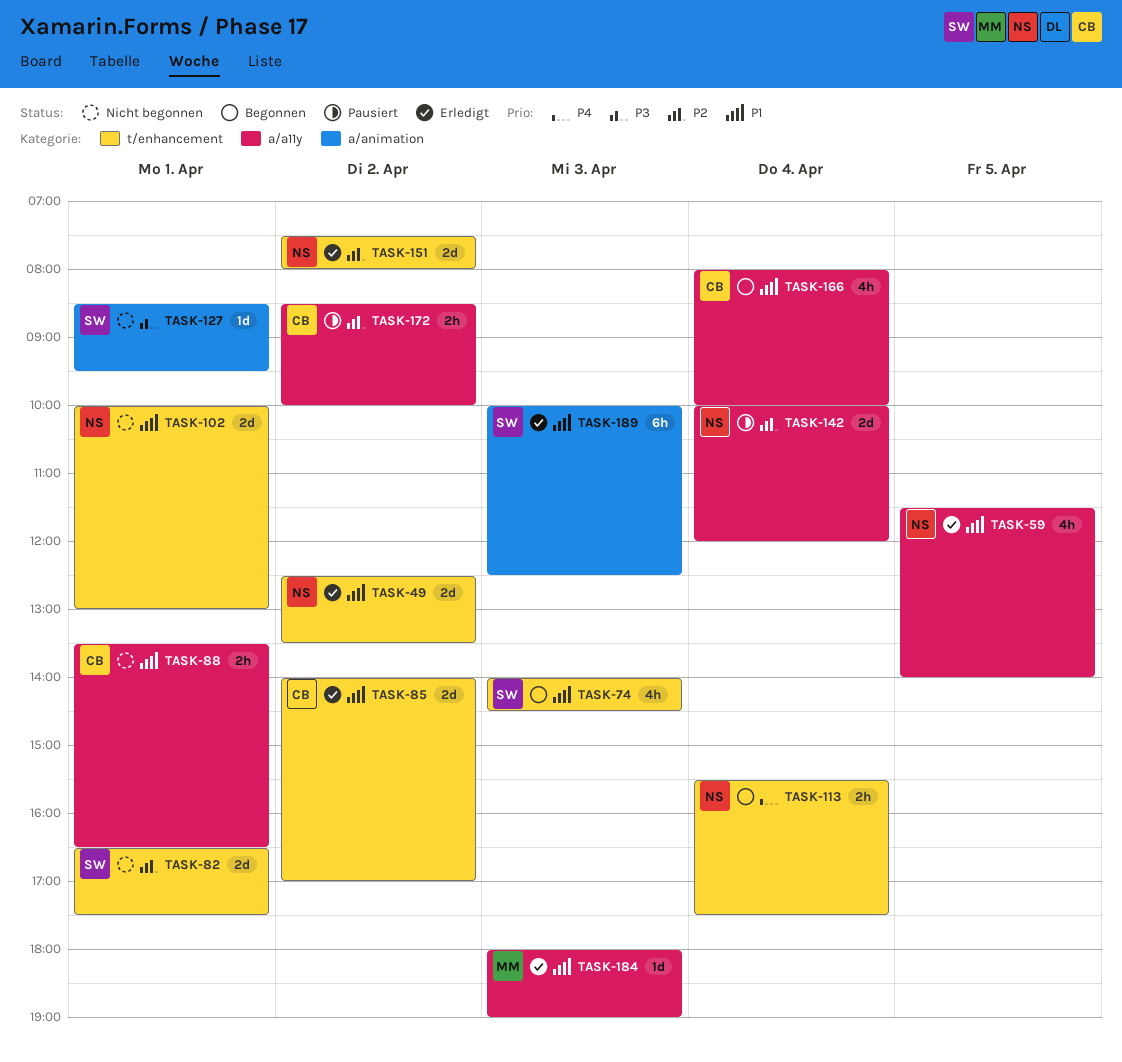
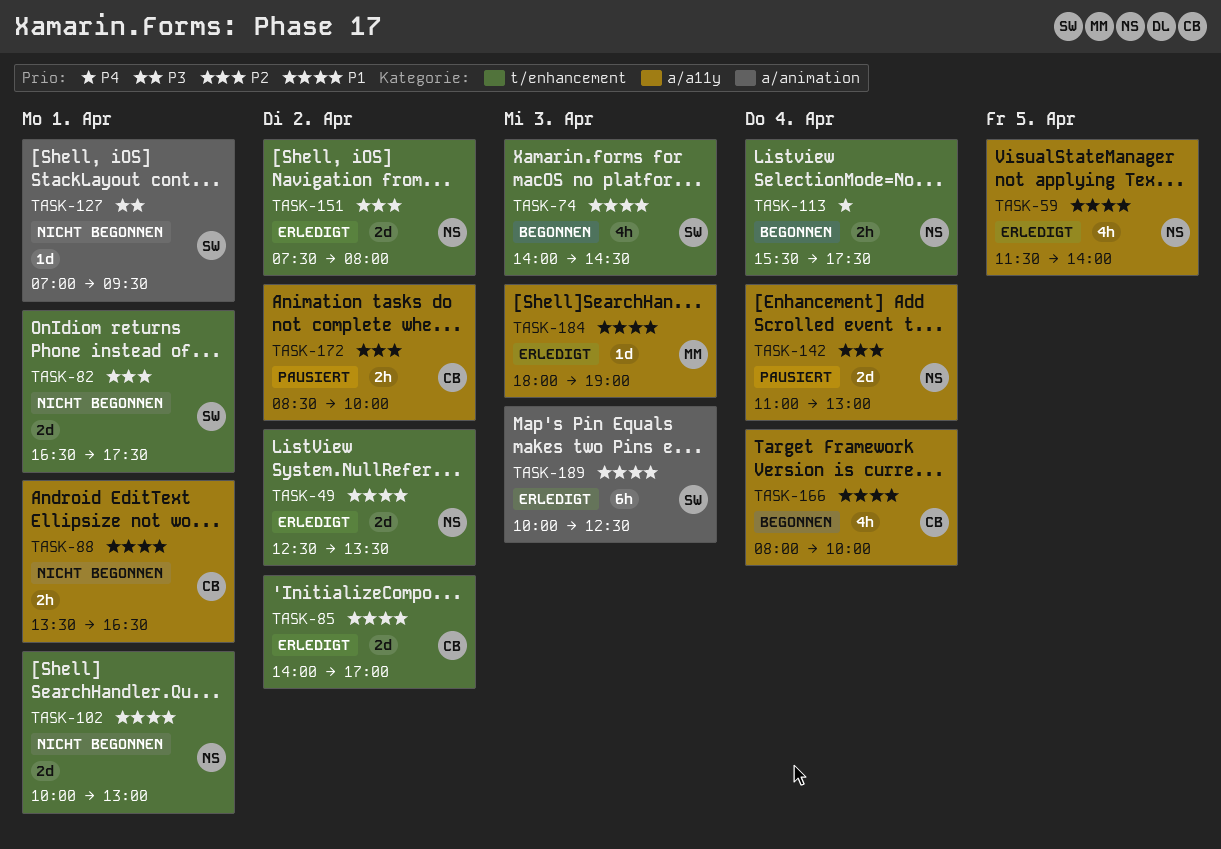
TASK-127, begins: 08:30 -> 07:00
TASK-142, begins: 10:00 -> 11:00
TASK-142, ends: 12:00 -> 13:00

